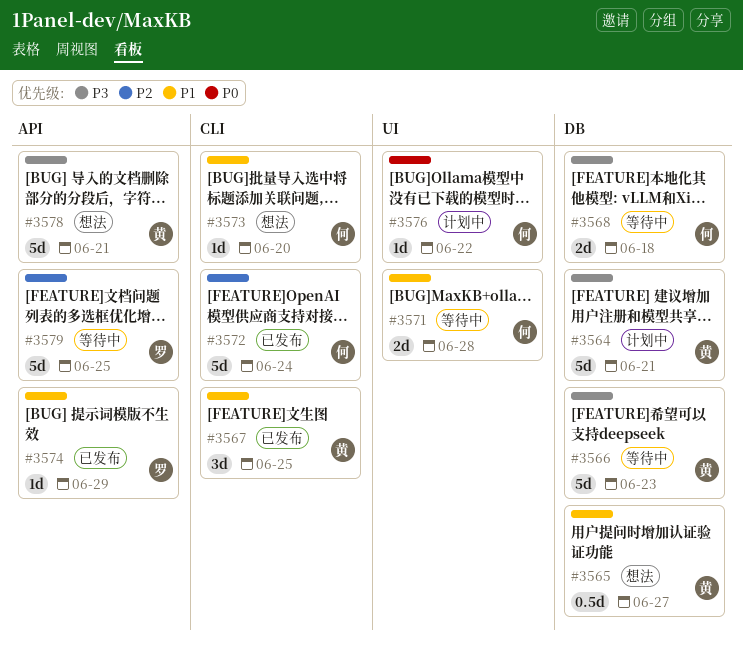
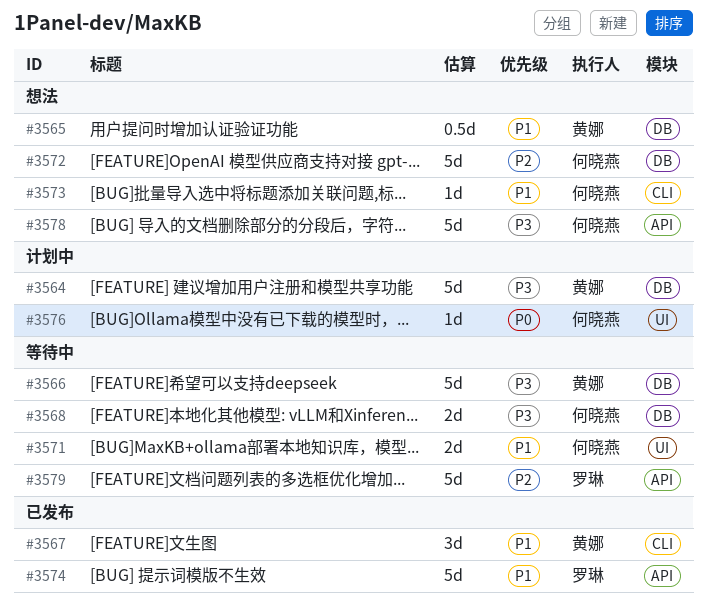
#3572, status: 已发布 -> 想法
#3572, label: CLI -> DB
#3574, estimate: 1d -> 5d
#3578, owner: 黄娜 -> 何晓燕

